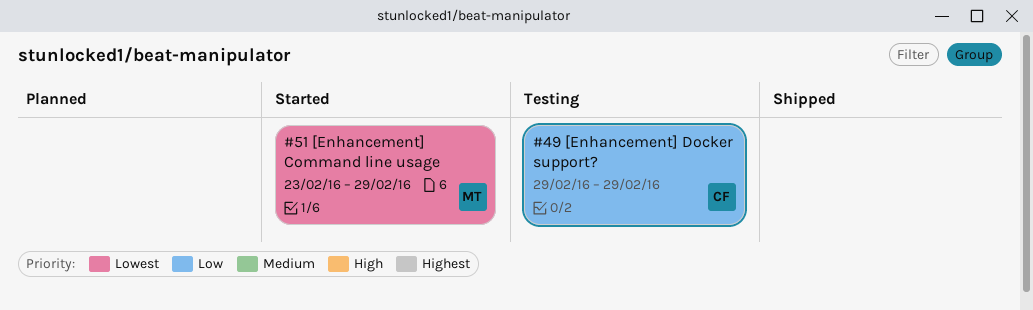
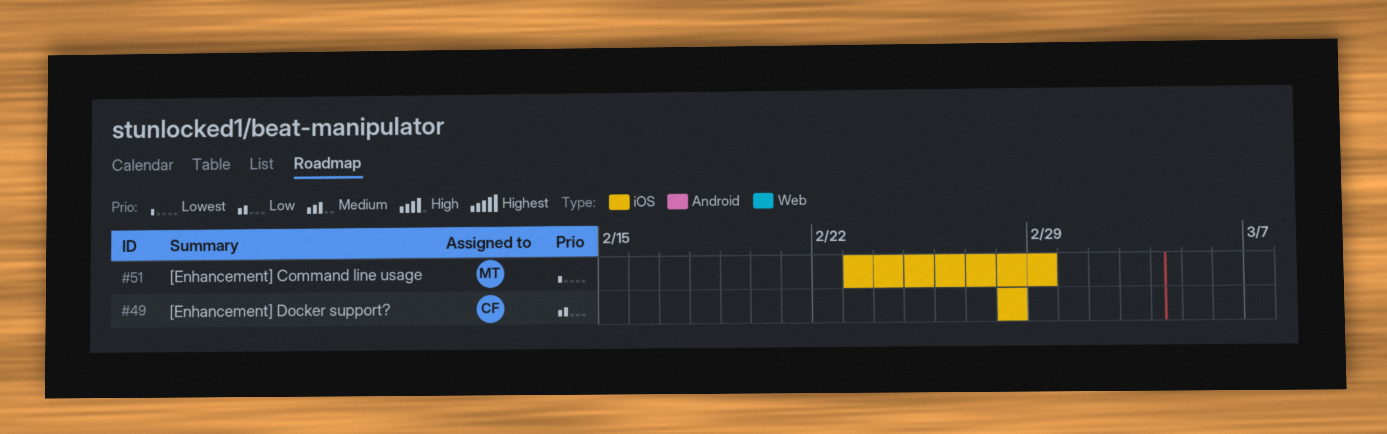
#49, start: Feb 29 -> Feb 28
#49, due: Feb 29 -> Feb 28

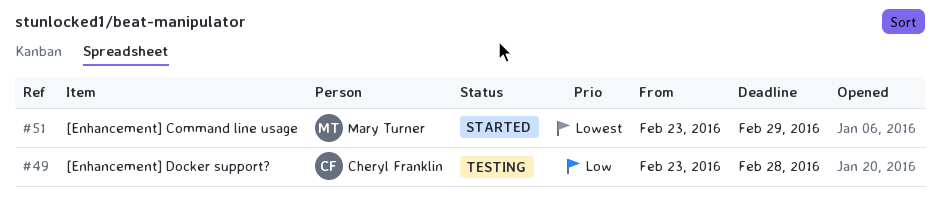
#49, start: Feb 28 -> Feb 23

